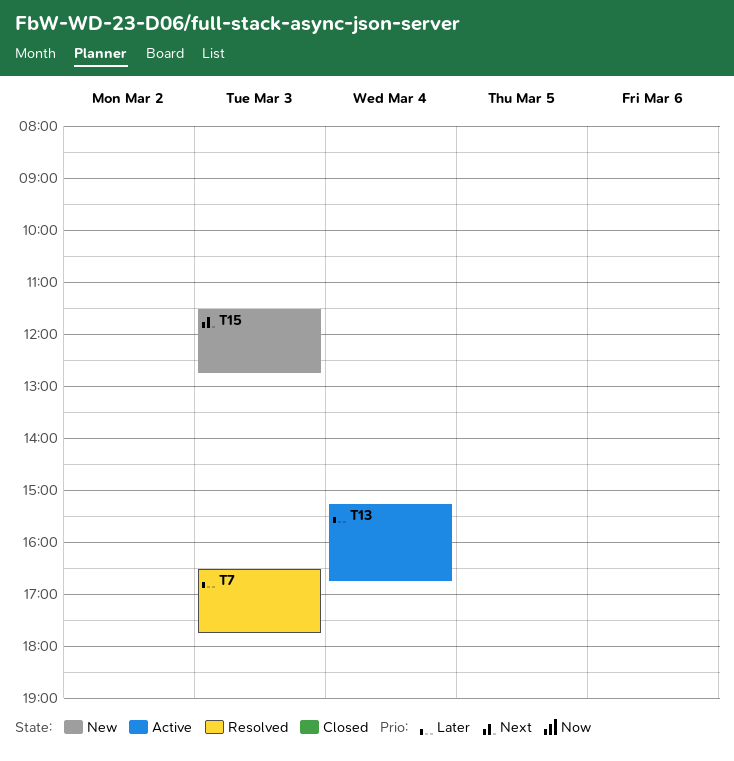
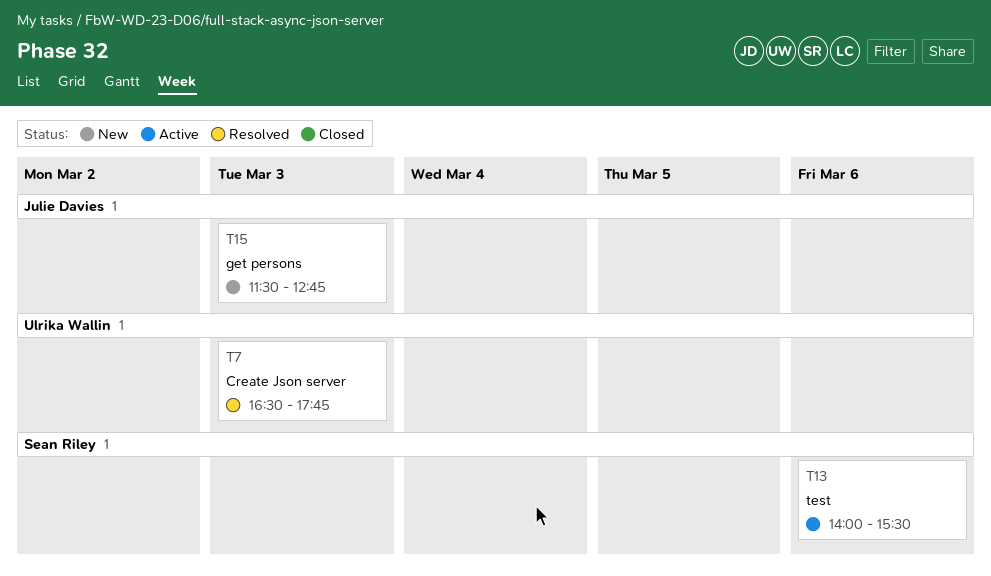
T13, day: Mar 4 -> Mar 6
T13, begins: 15:15 -> 14:00
T13, ends: 16:45 -> 15:30

